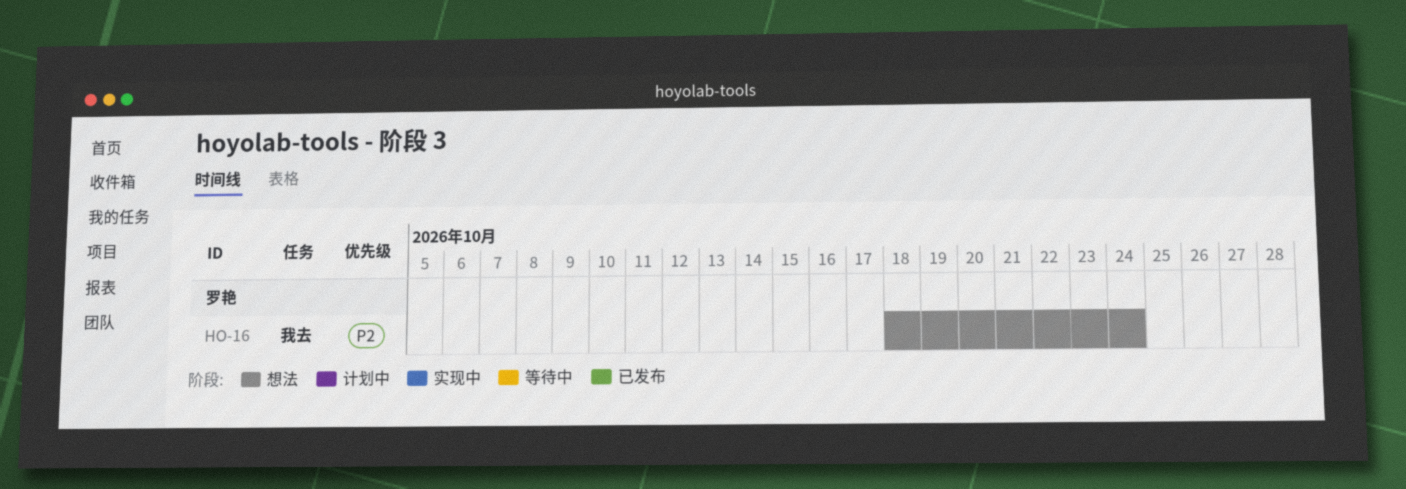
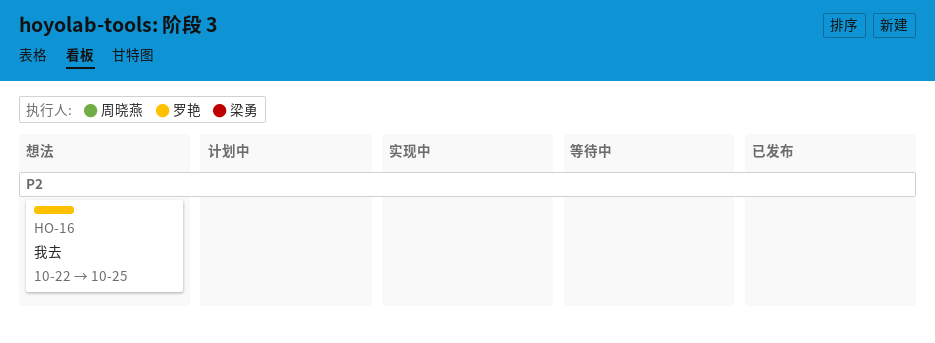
HO-16, start: Oct 18 -> Oct 22
HO-16, due: Oct 24 -> Oct 25

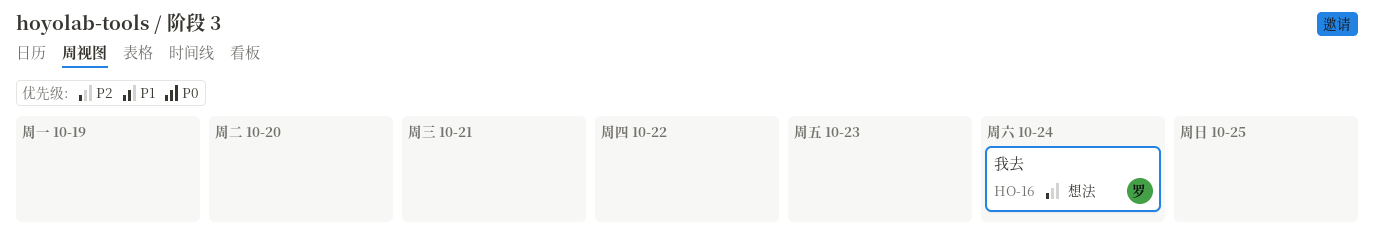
HO-16, due: Oct 25 -> Oct 24

